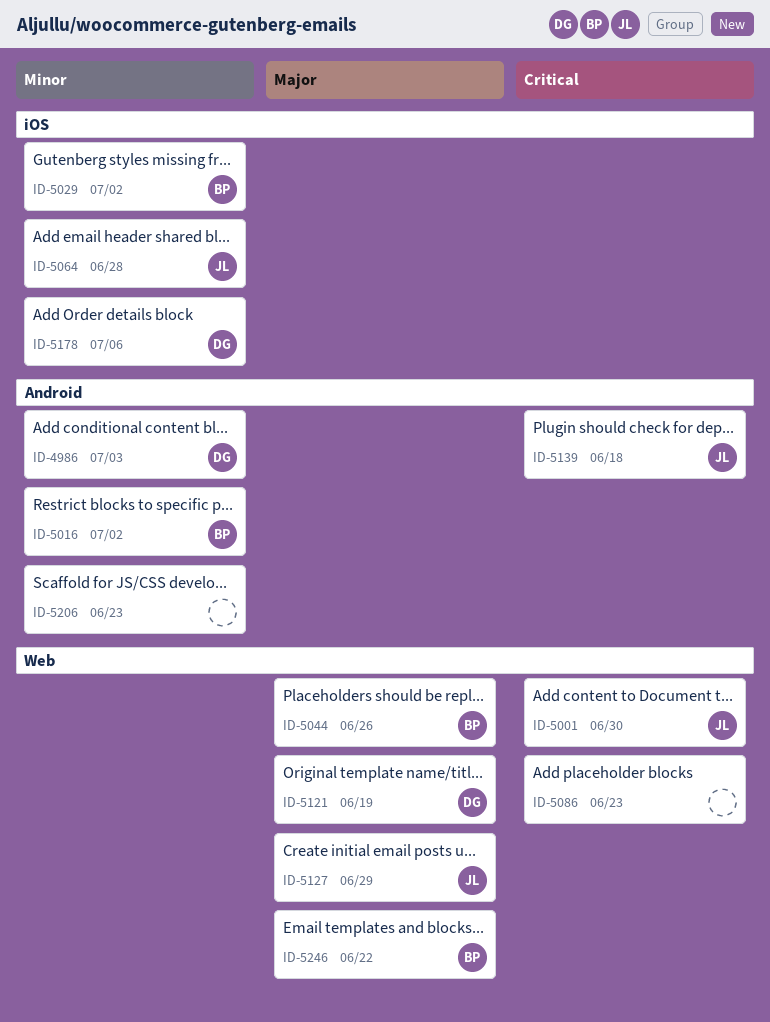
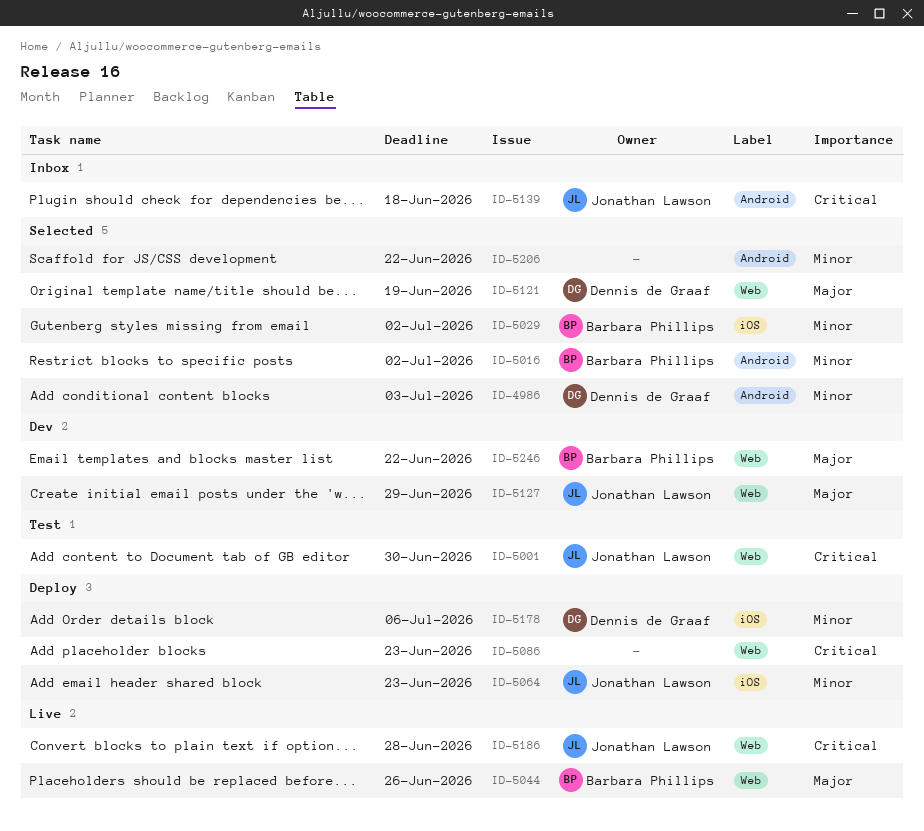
ID-5064, due: Jun 28 -> Jun 23
ID-5186: none -> present
ID-5206, due: Jun 23 -> Jun 22

